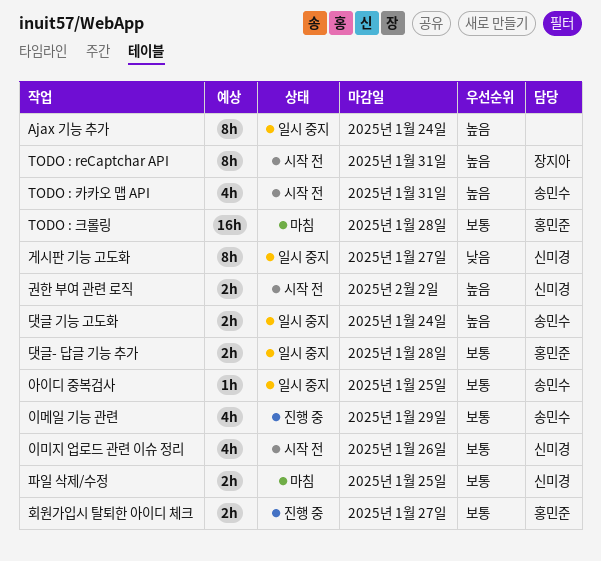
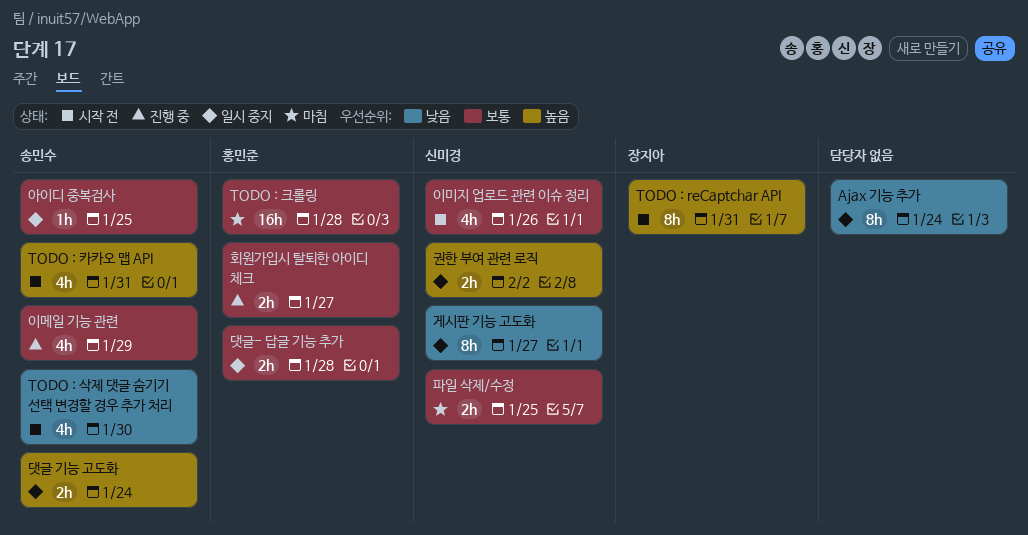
Ajax 기능 추가, priority: 높음 -> 낮음
TODO : 삭제 댓글 숨기기 선택 변경할 경우 추가 처리: none -> present
권한 부여 관련 로직, status: 시작 전 -> 일시 중지

